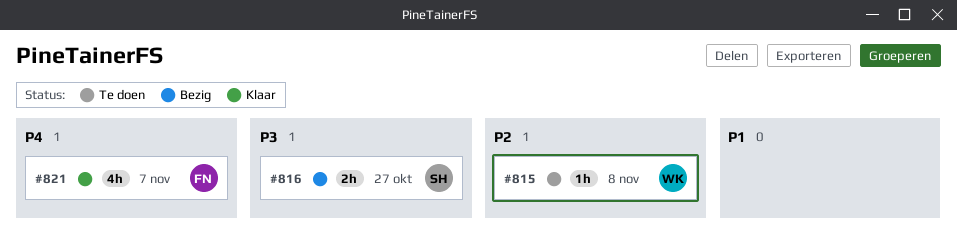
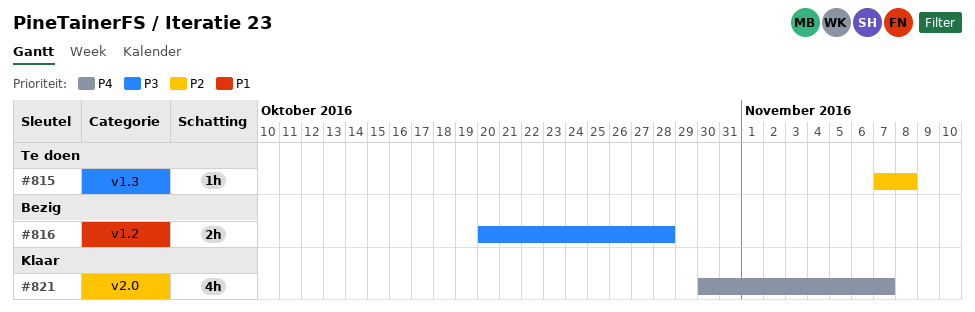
#816, due: Oct 27 -> Oct 28

